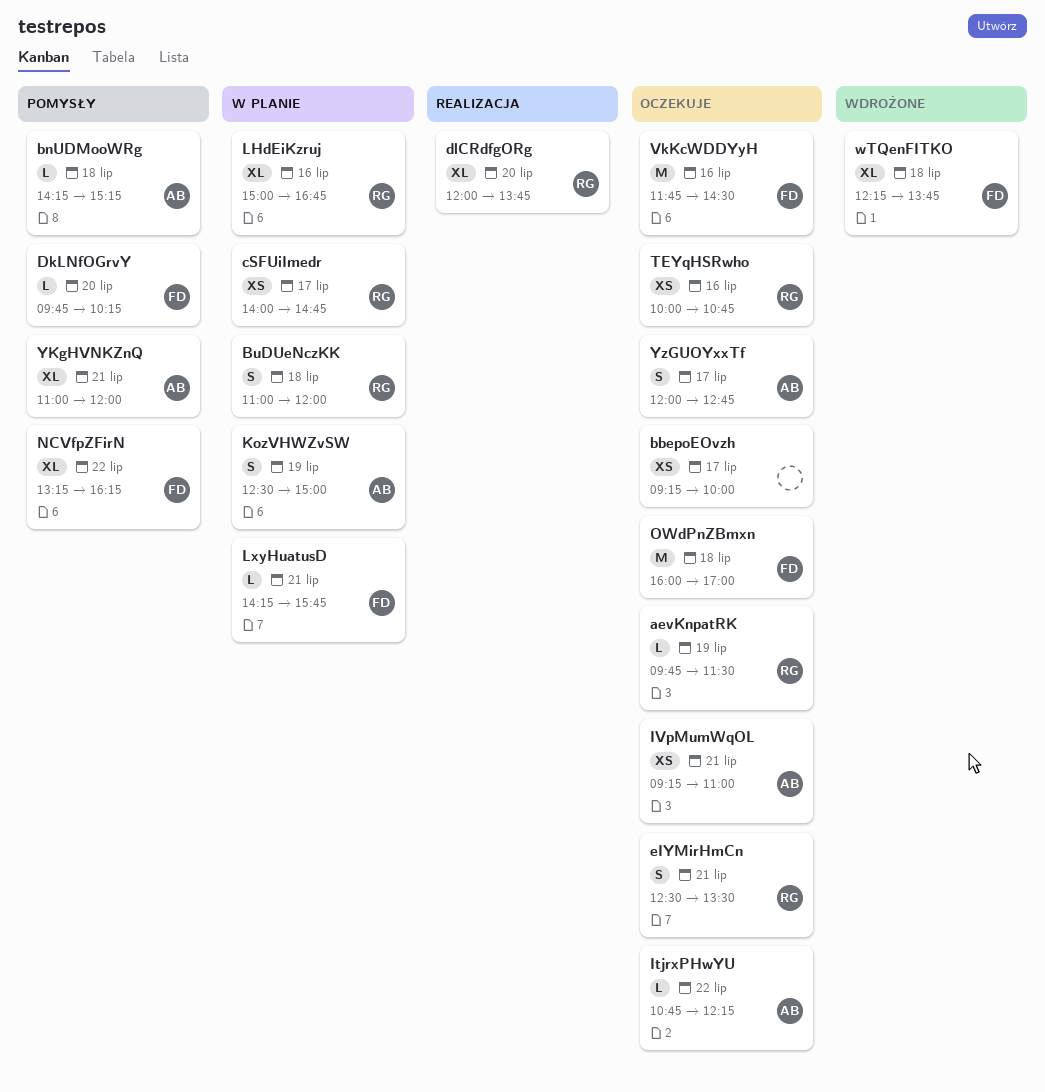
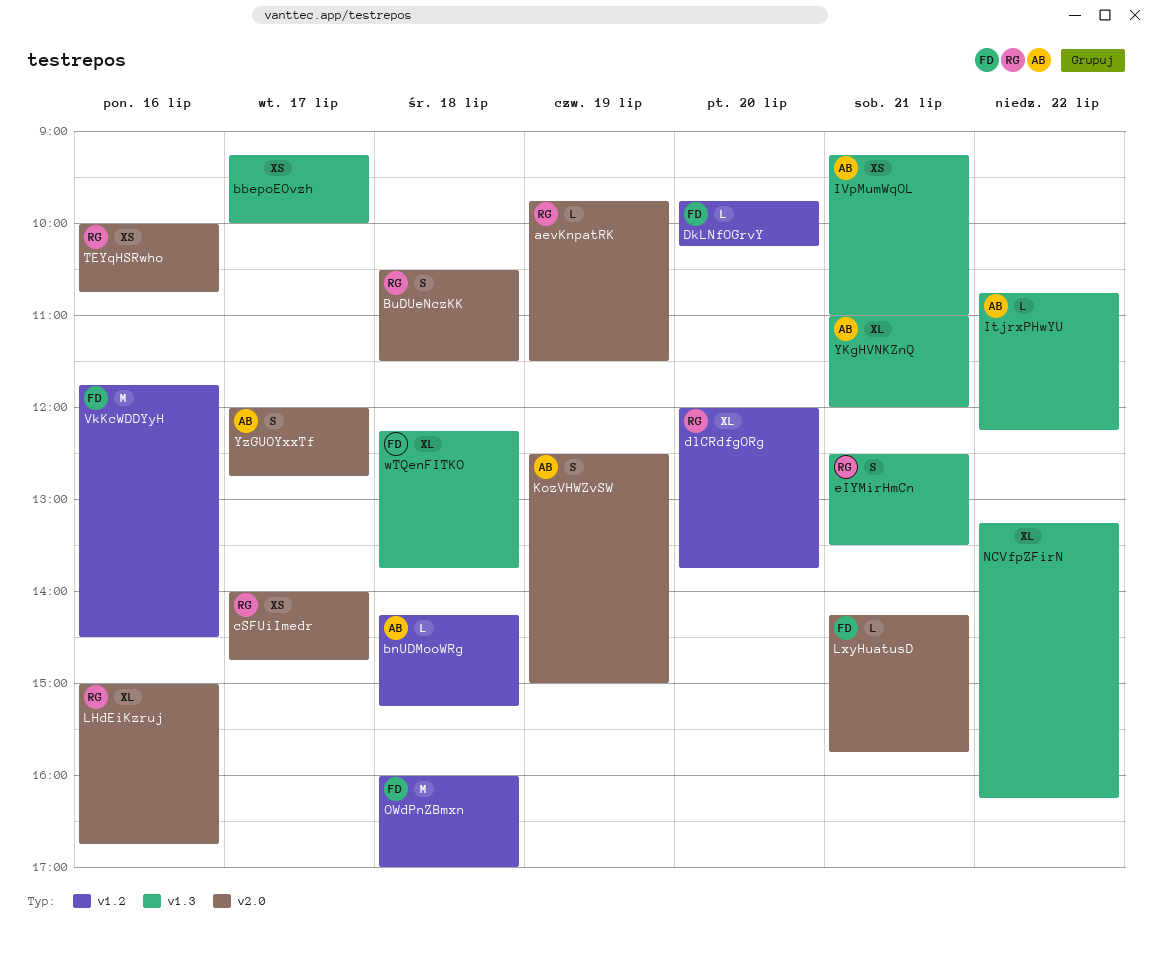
BuDUeNczKK, begins: 11:00 -> 10:30
BuDUeNczKK, ends: 12:00 -> 11:30
NCVfpZFirN, owner: FD -> none

